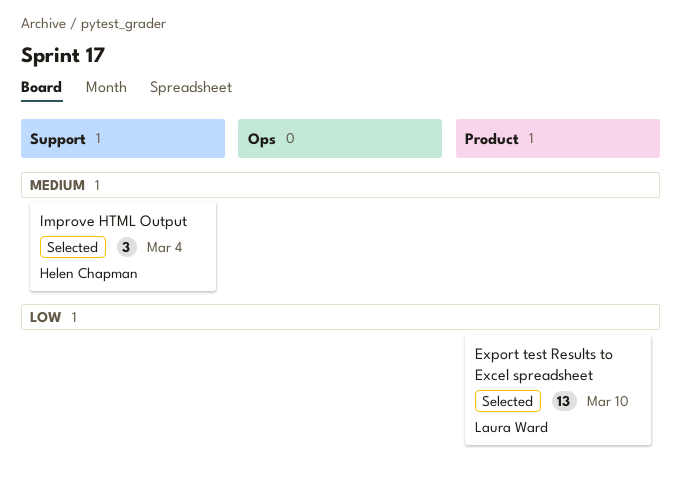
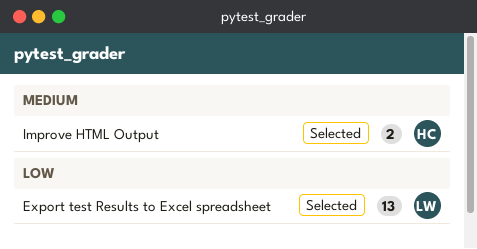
Improve HTML Output, estimate: 3 -> 2

